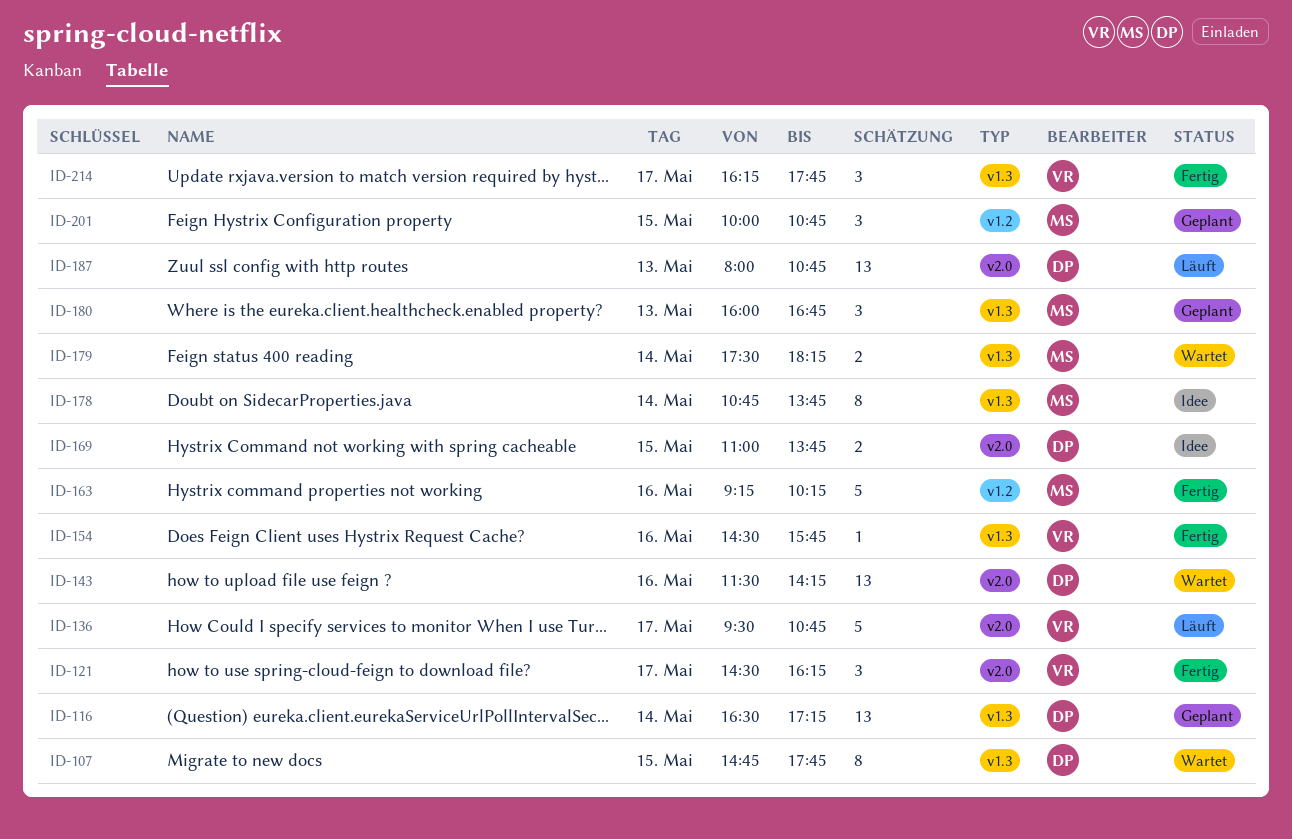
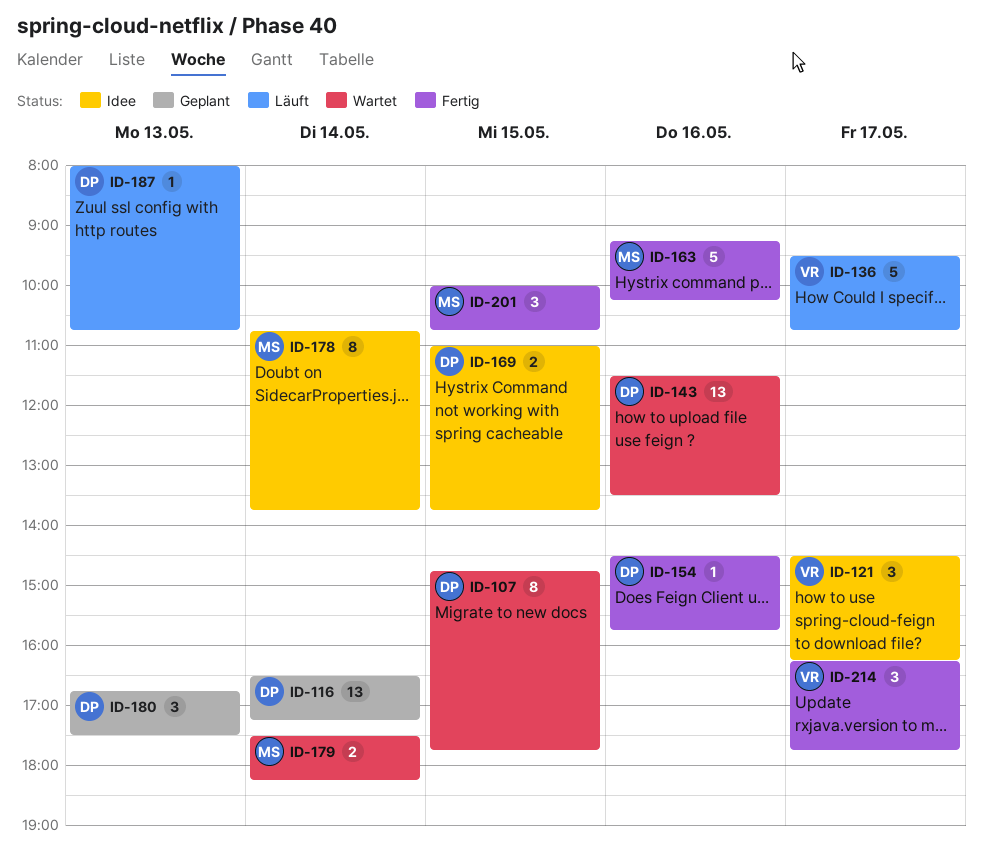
ID-121, status: Fertig -> Idee
ID-143, ends: 14:15 -> 13:30
ID-154, owner: VR -> DP
ID-180, owner: MS -> DP
ID-180, begins: 16:00 -> 16:45
ID-180, ends: 16:45 -> 17:30
ID-187, estimate: 13 -> 1
ID-201, status: Geplant -> Fertig

